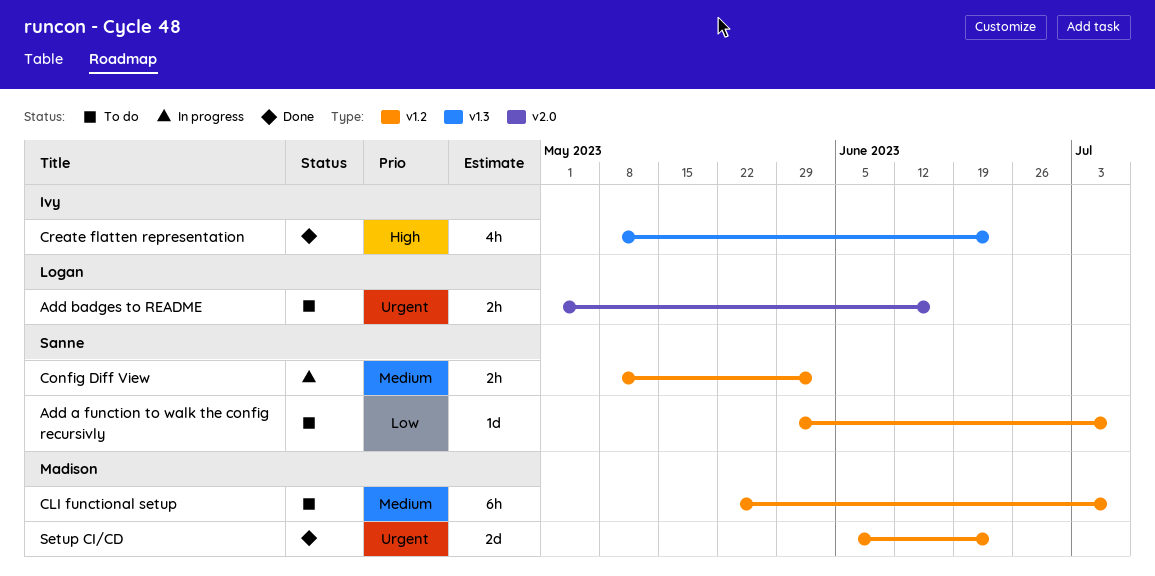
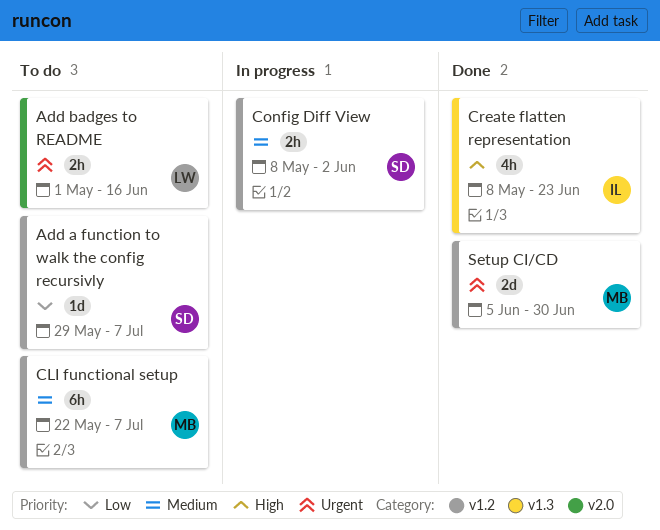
Setup CI/CD, due: Jun 23 -> Jun 30

